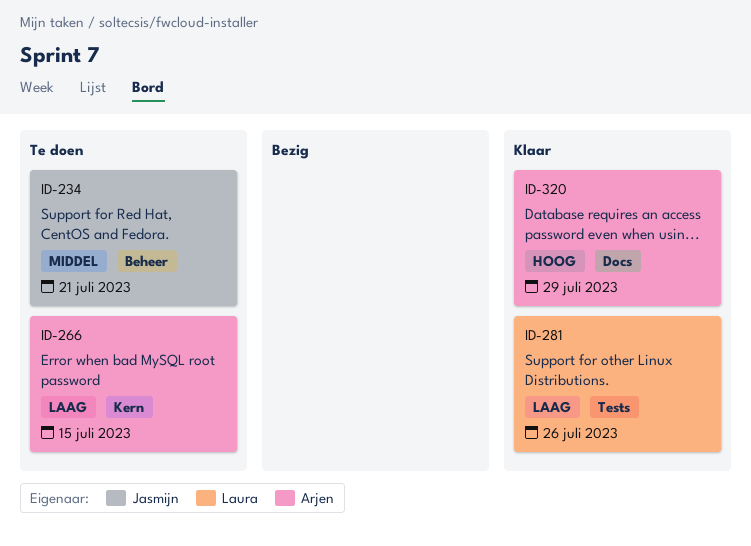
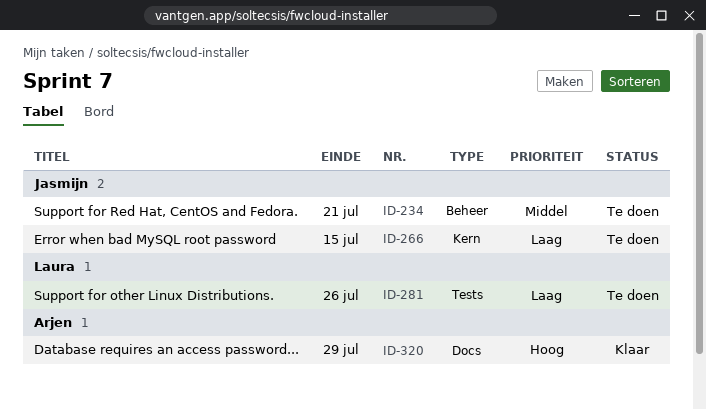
ID-266, owner: Arjen -> Jasmijn
ID-281, status: Klaar -> Te doen

